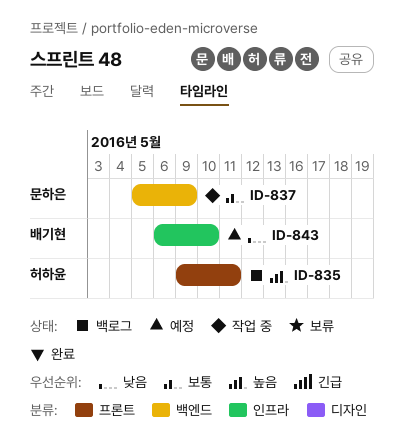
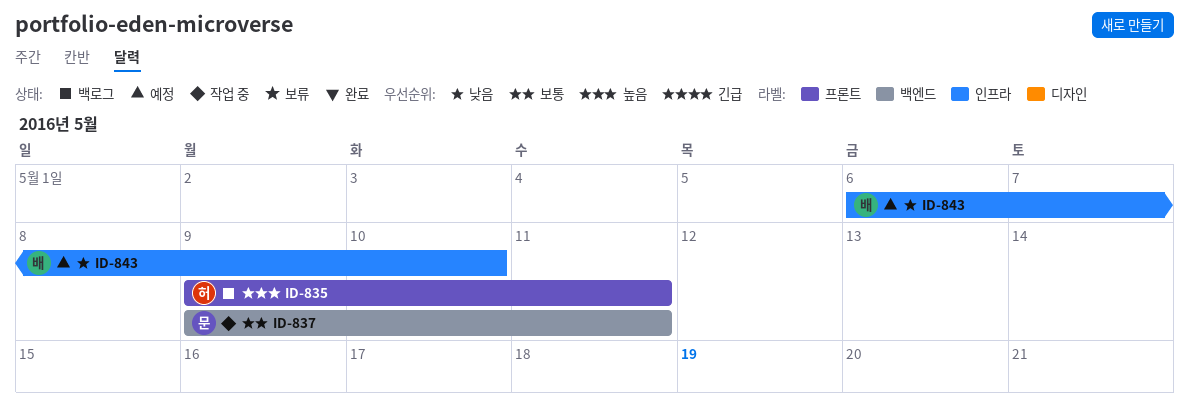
ID-837, start: May 5 -> May 9
ID-837, due: May 9 -> May 11

